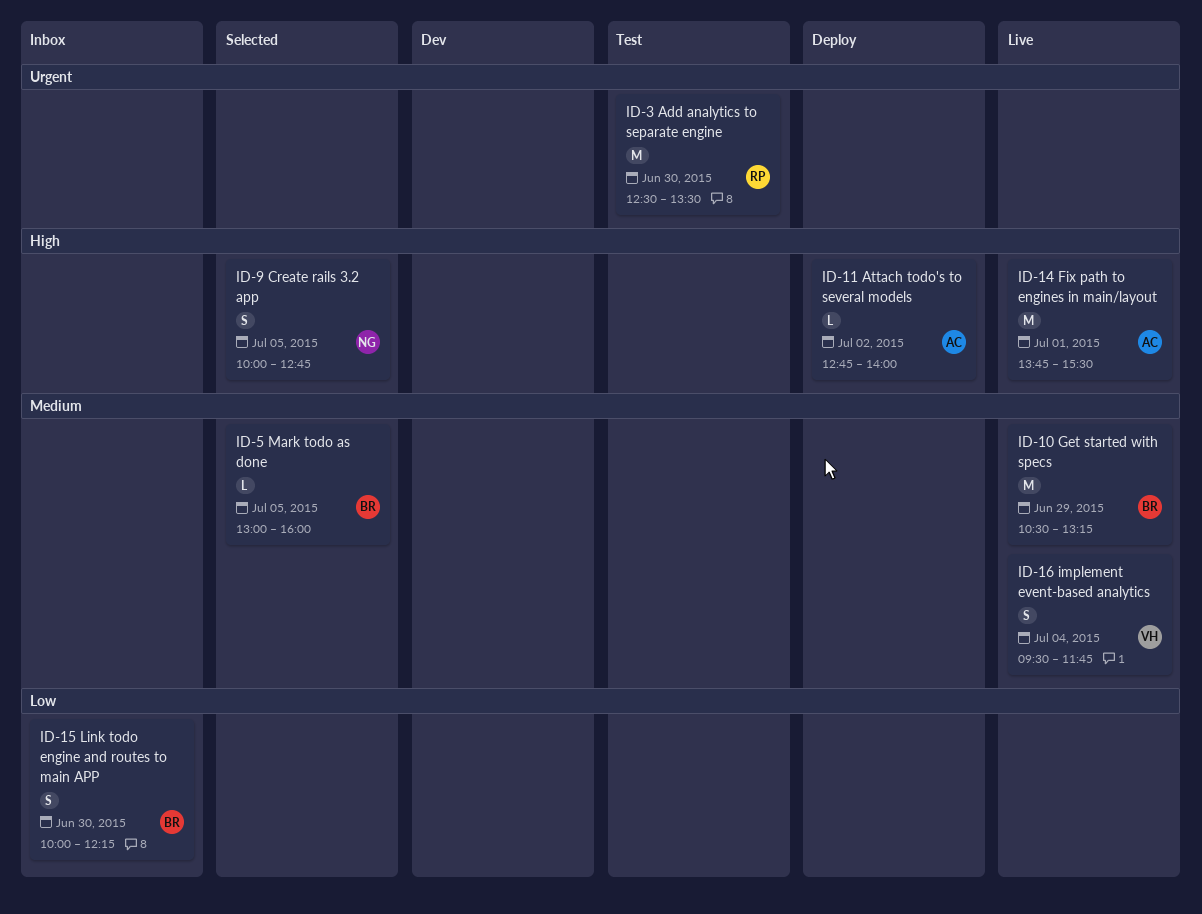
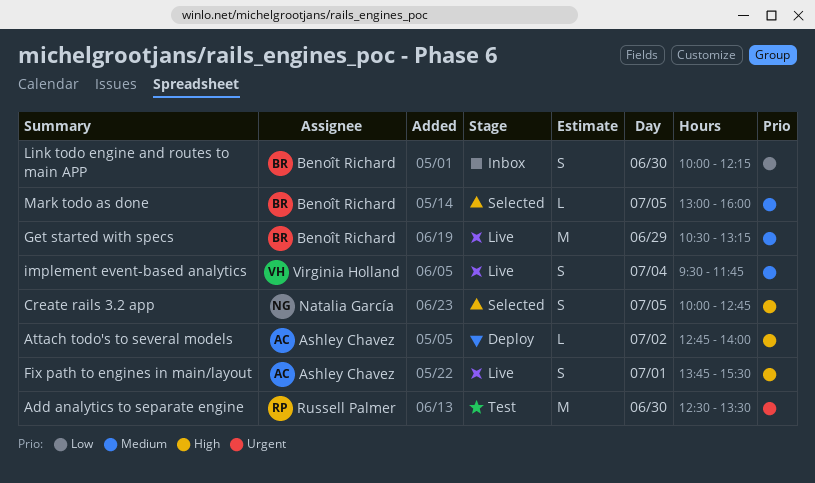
Fix path to engines in main/layout, estimate: M -> S

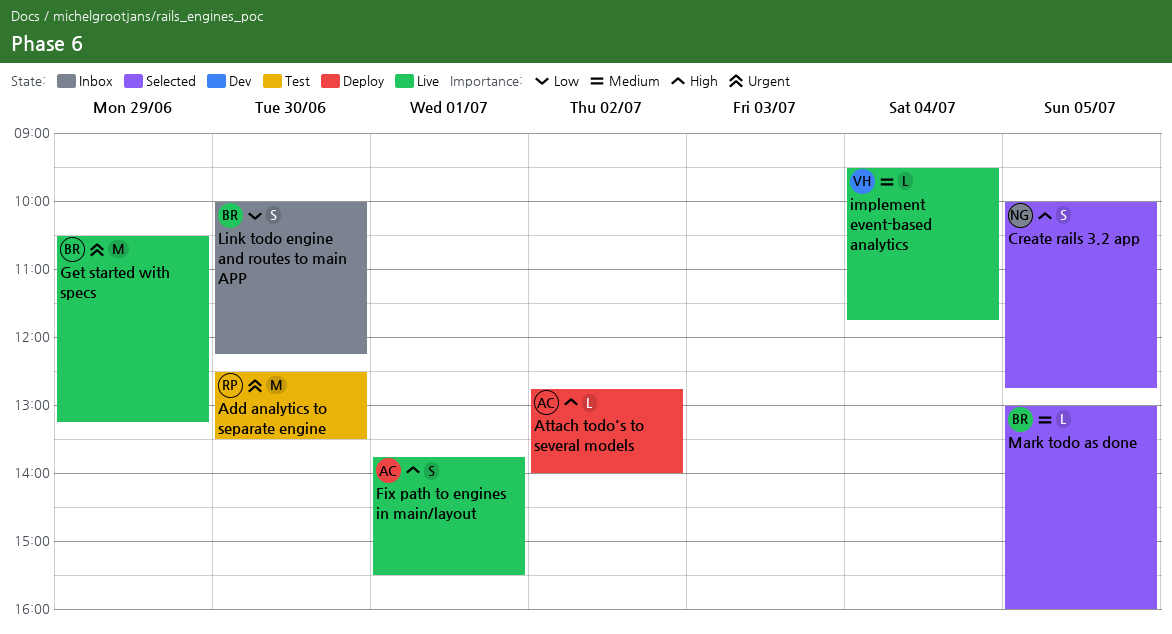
Get started with specs, priority: Medium -> Urgent
implement event-based analytics, estimate: S -> L

